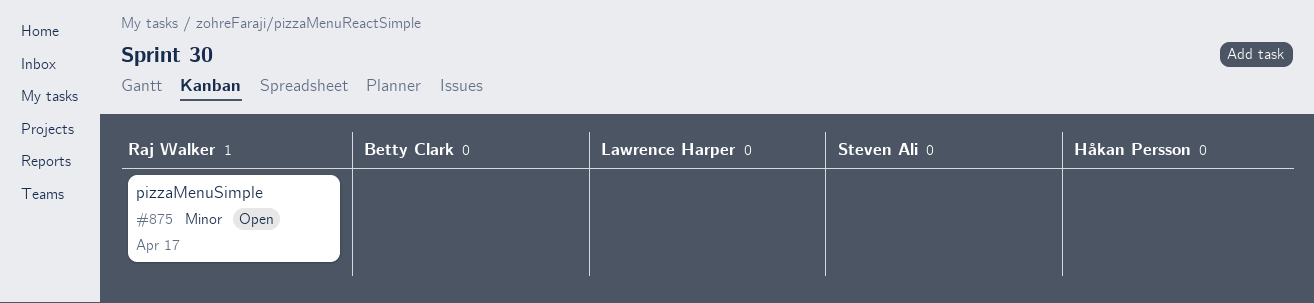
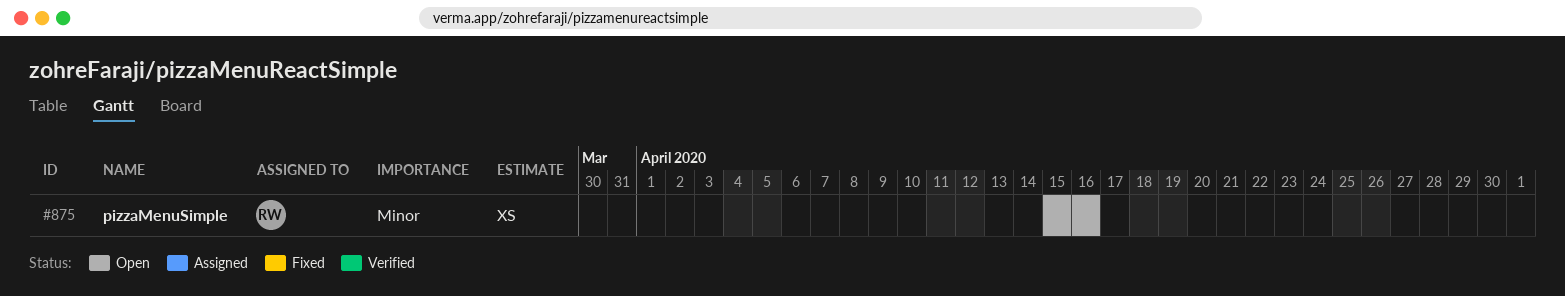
#875, due: Apr 17 -> Apr 16

